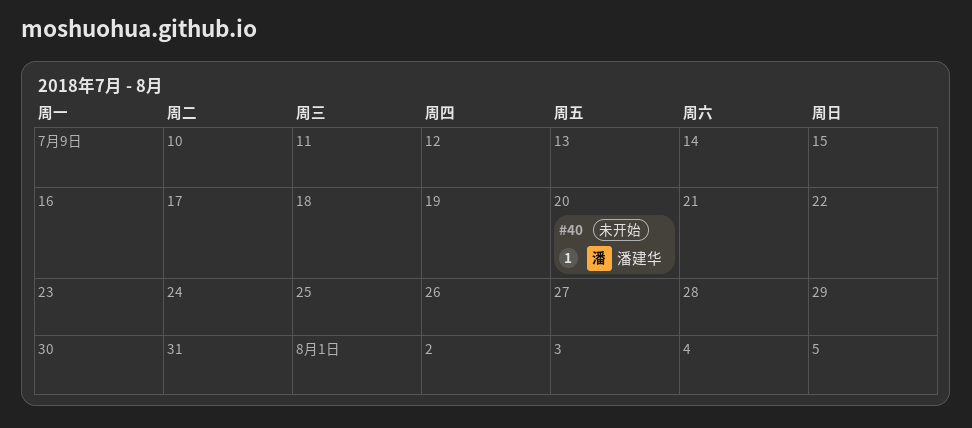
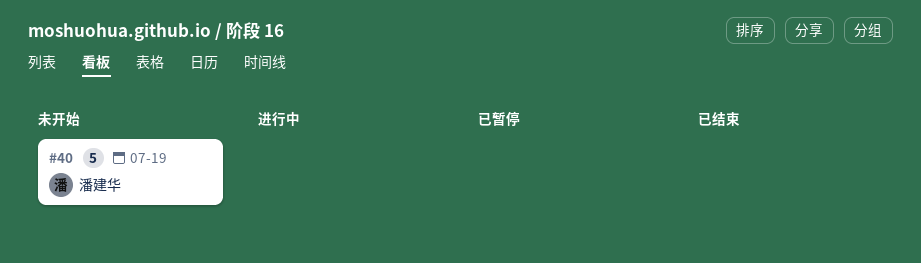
#40, estimate: 1 -> 5
#40, due: Jul 20 -> Jul 19

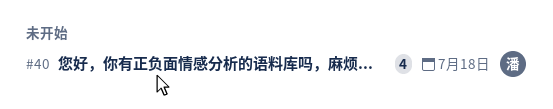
#40, estimate: 5 -> 4
#40, due: Jul 19 -> Jul 18

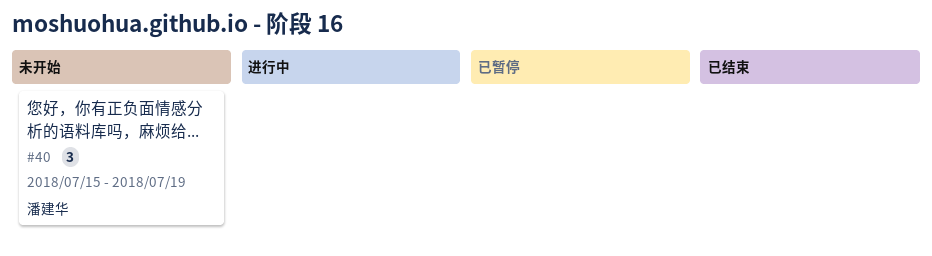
#40, estimate: 4 -> 3
#40, due: Jul 18 -> Jul 19

